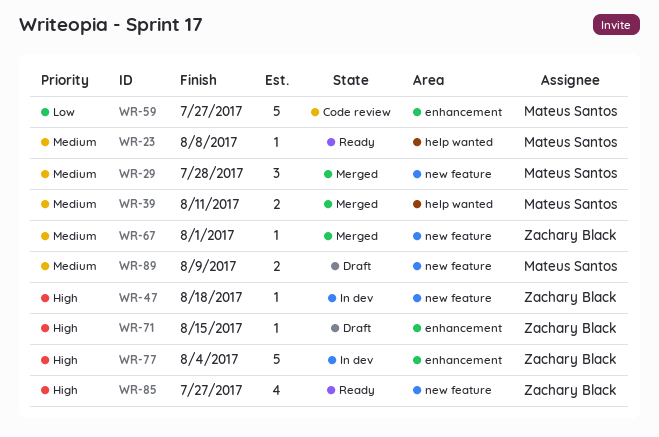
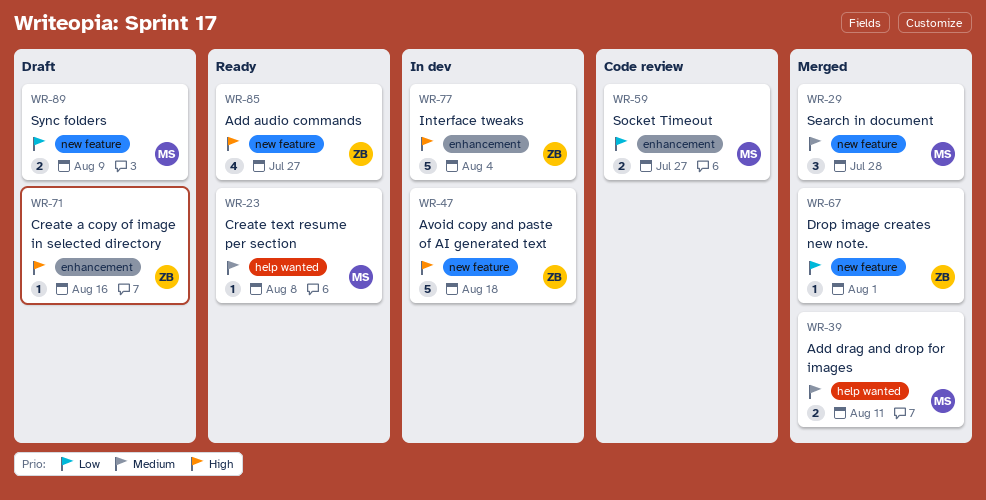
WR-47, estimate: 1 -> 5
WR-59, estimate: 5 -> 2
WR-67, priority: Medium -> Low
WR-71, due: Aug 15 -> Aug 16
WR-89, priority: Medium -> Low

